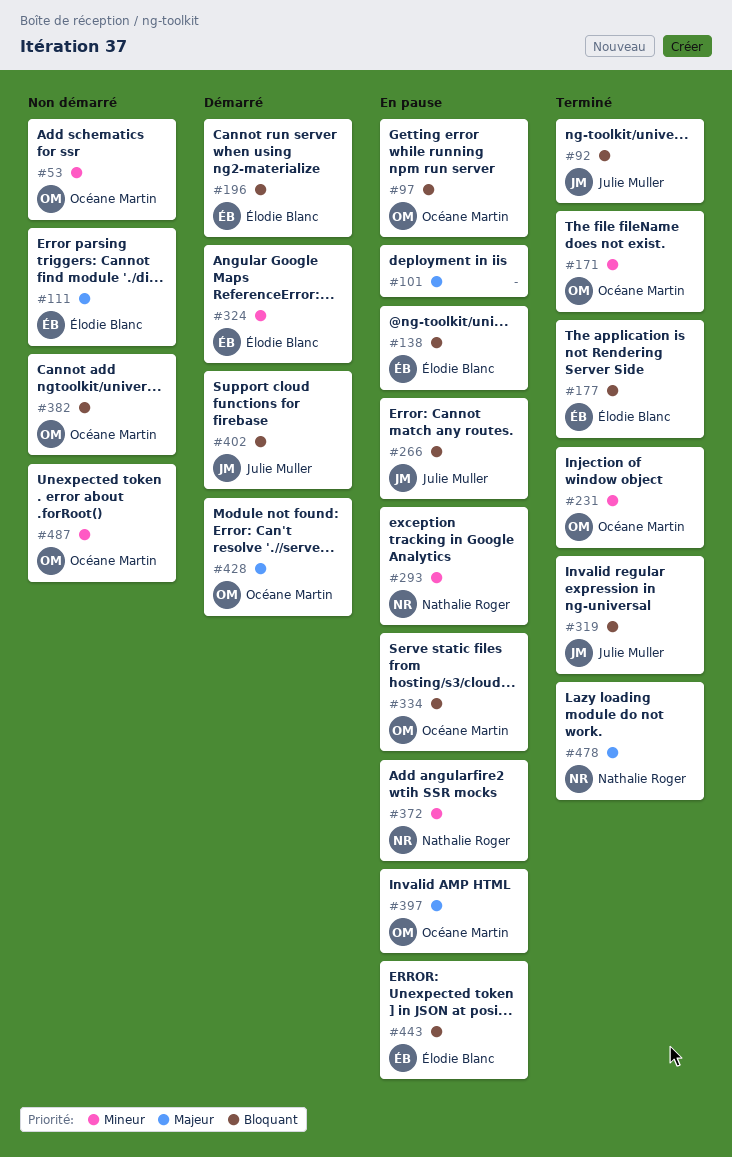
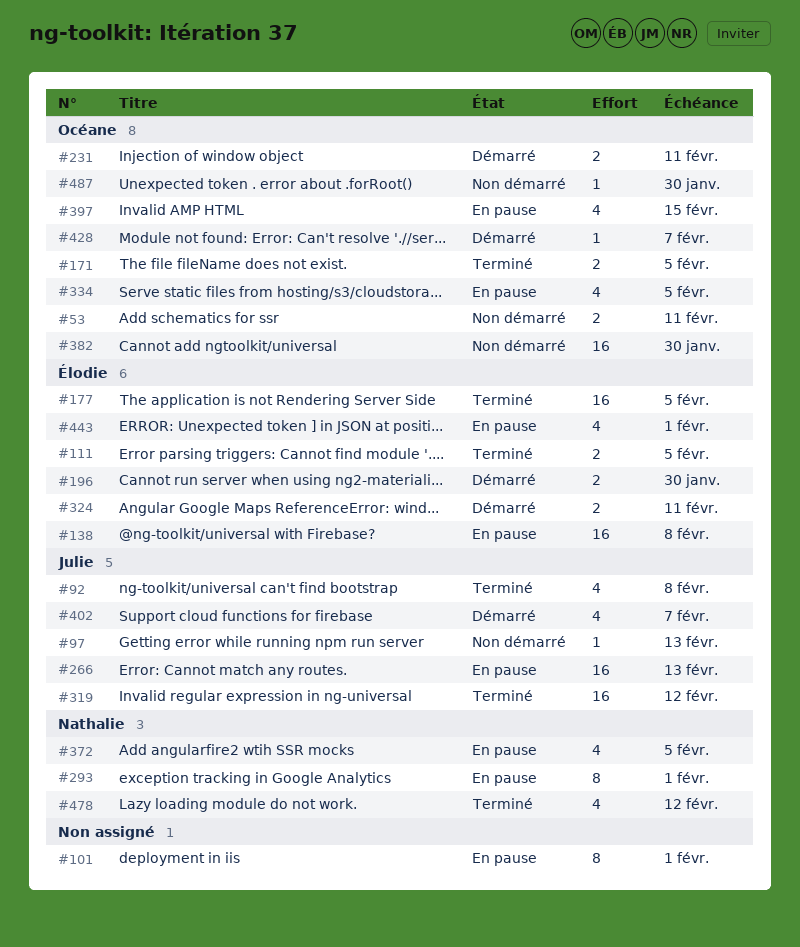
#97, status: En pause -> Non démarré
#97, owner: Océane Martin -> Julie Muller
#111, status: Non démarré -> Terminé
#231, status: Terminé -> Démarré

